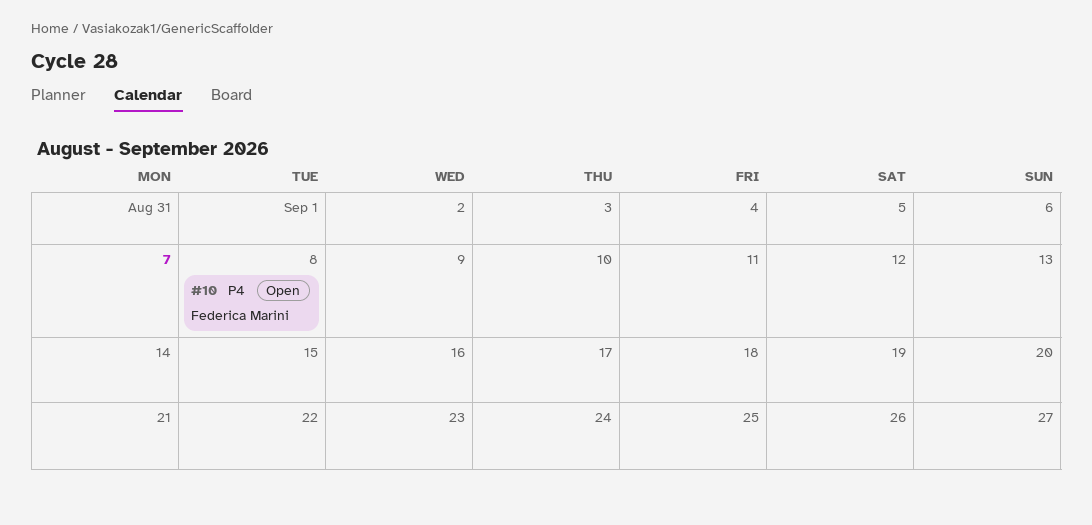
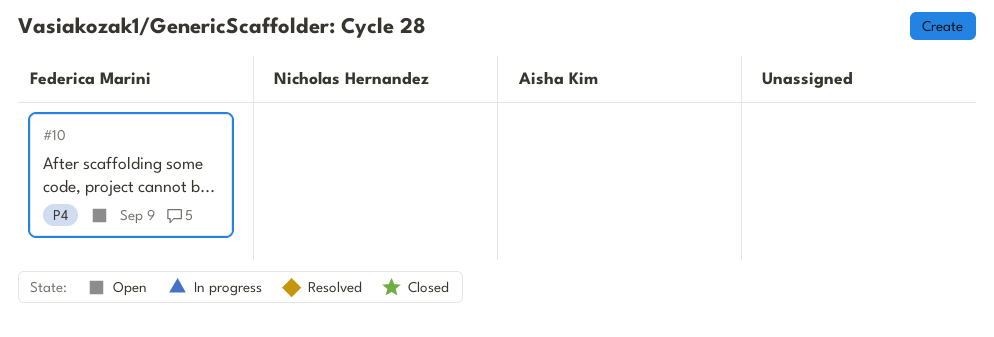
#10, due: Sep 8 -> Sep 9

